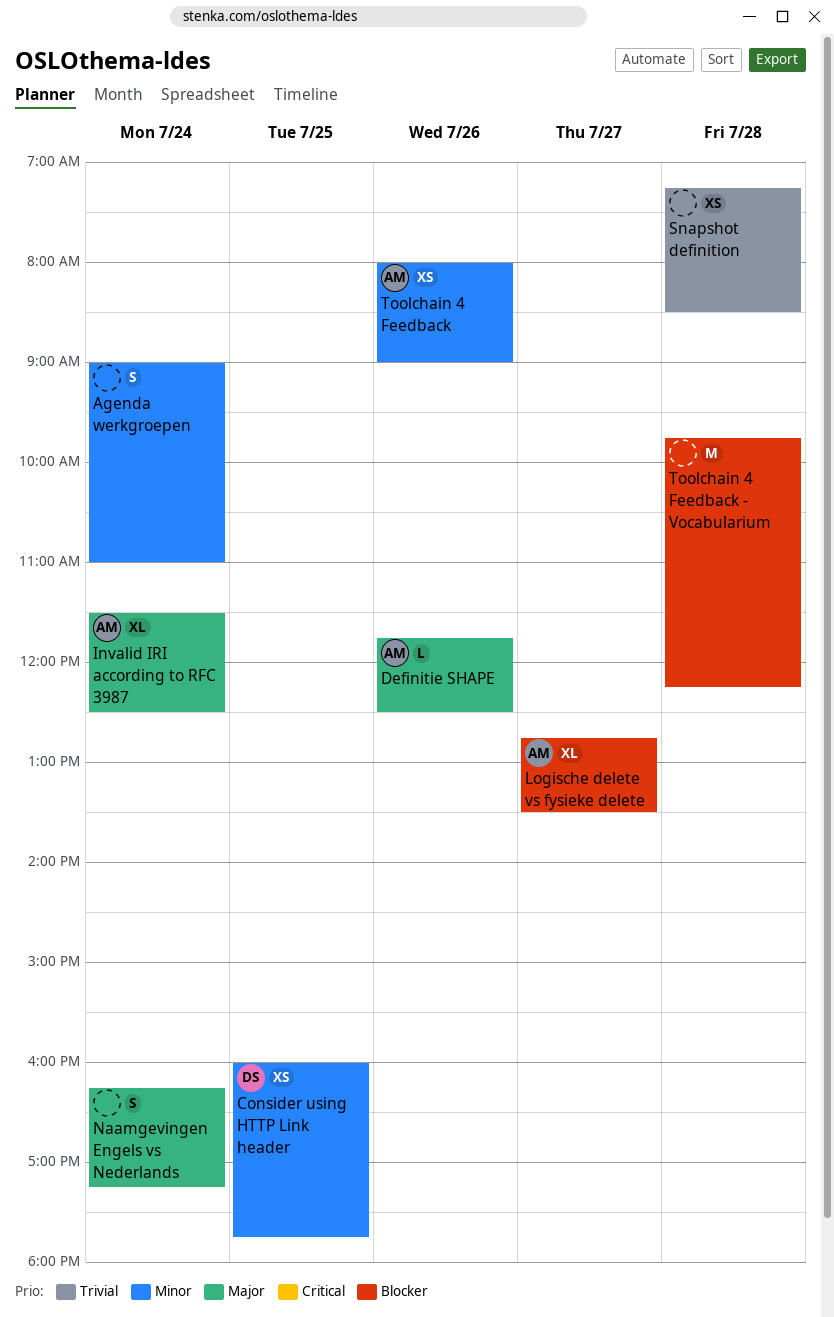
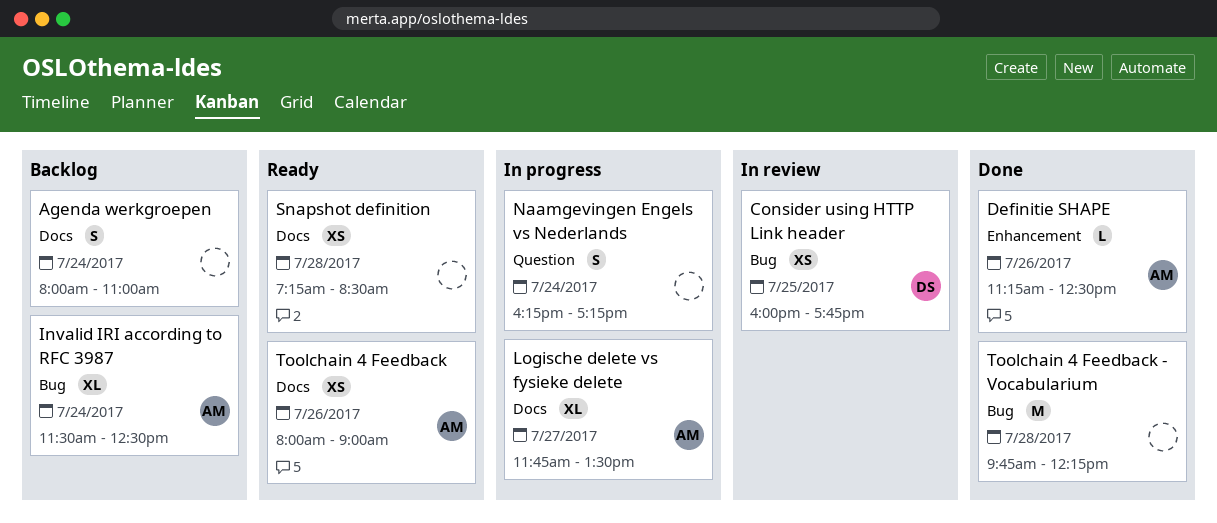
Agenda werkgroepen, begins: 09:00 -> 08:00
Definitie SHAPE, begins: 11:45 -> 11:15
Logische delete vs fysieke delete, begins: 12:45 -> 11:45

